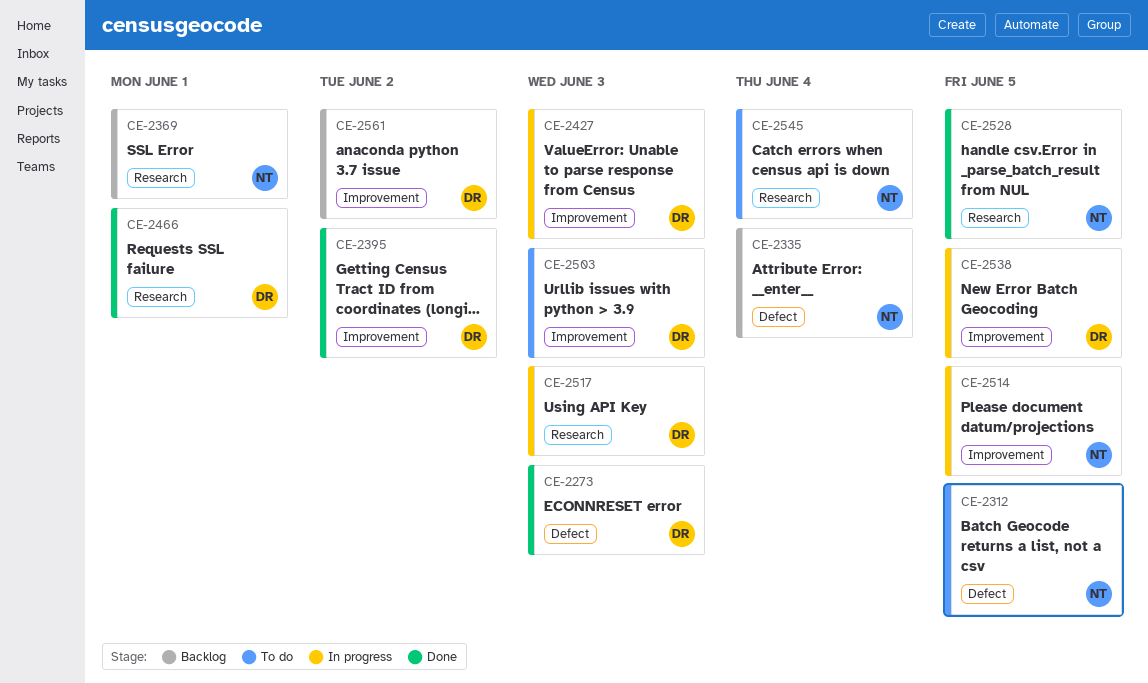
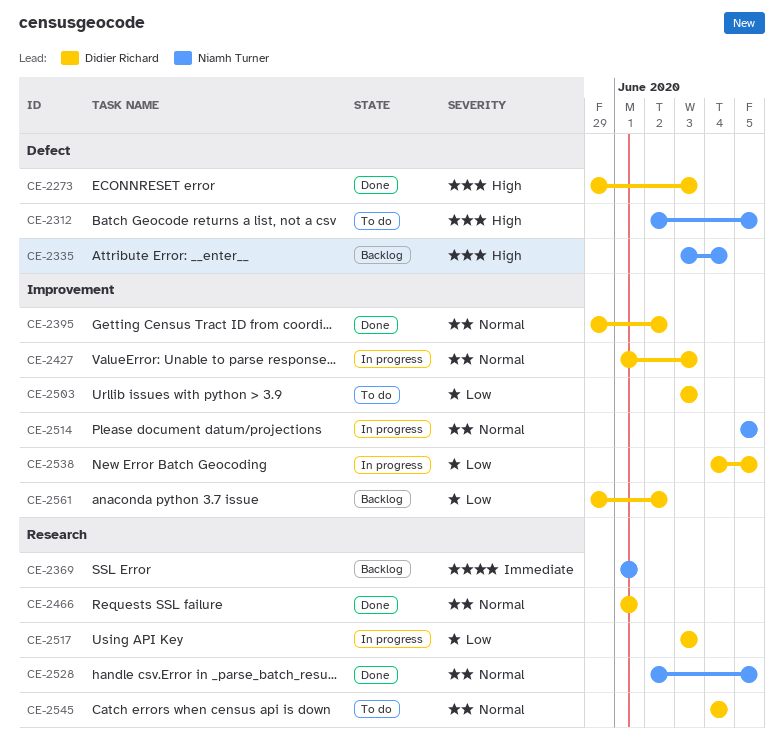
CE-2545, owner: Niamh Turner -> Didier Richard

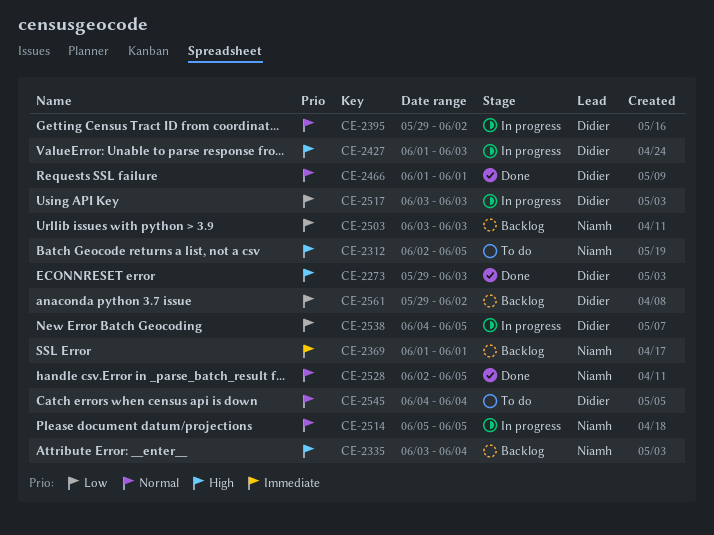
CE-2395, status: Done -> In progress
CE-2427, priority: Normal -> High
CE-2503, status: To do -> Backlog
CE-2503, owner: Didier Richard -> Niamh Turner

